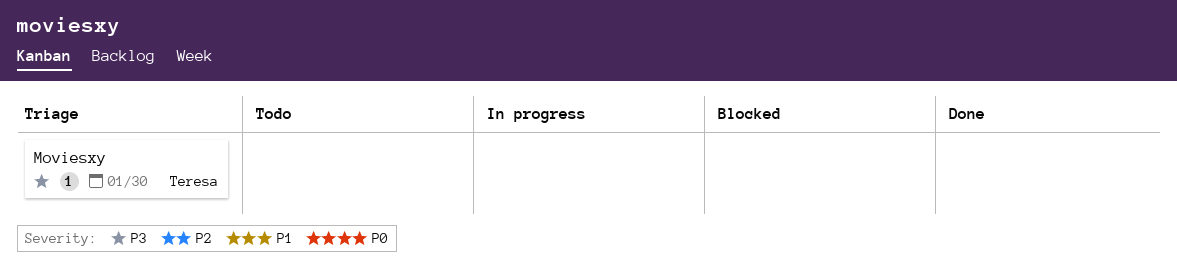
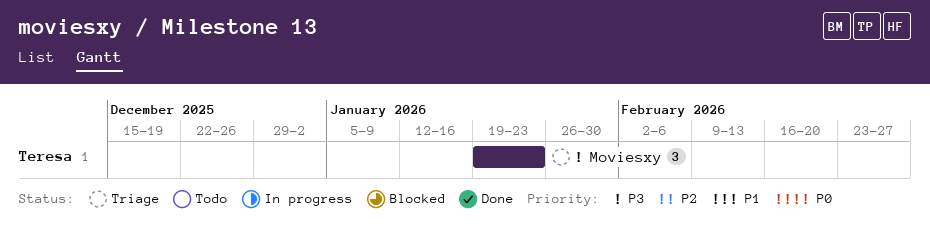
Moviesxy, estimate: 1 -> 3
Moviesxy, due: Jan 30 -> Jan 23

